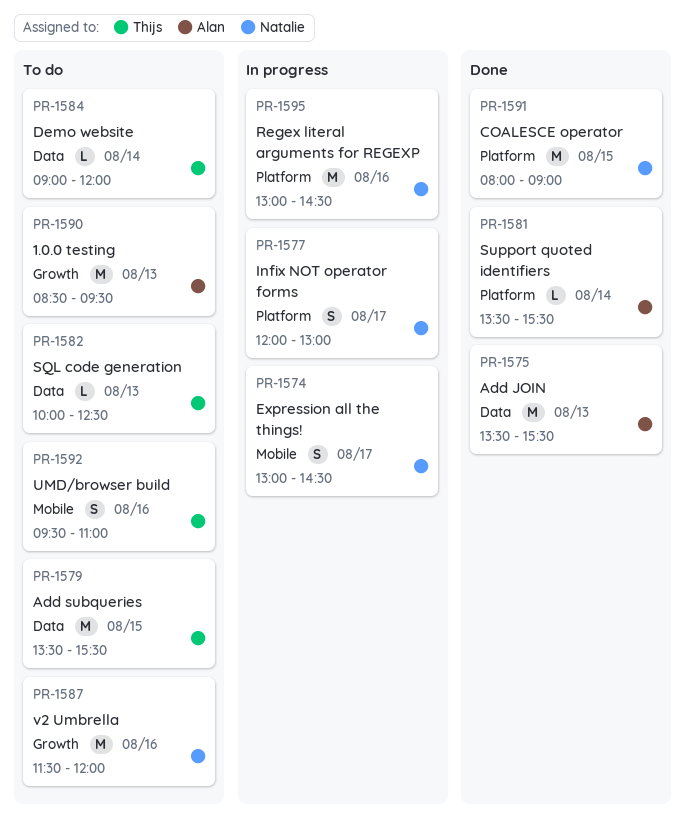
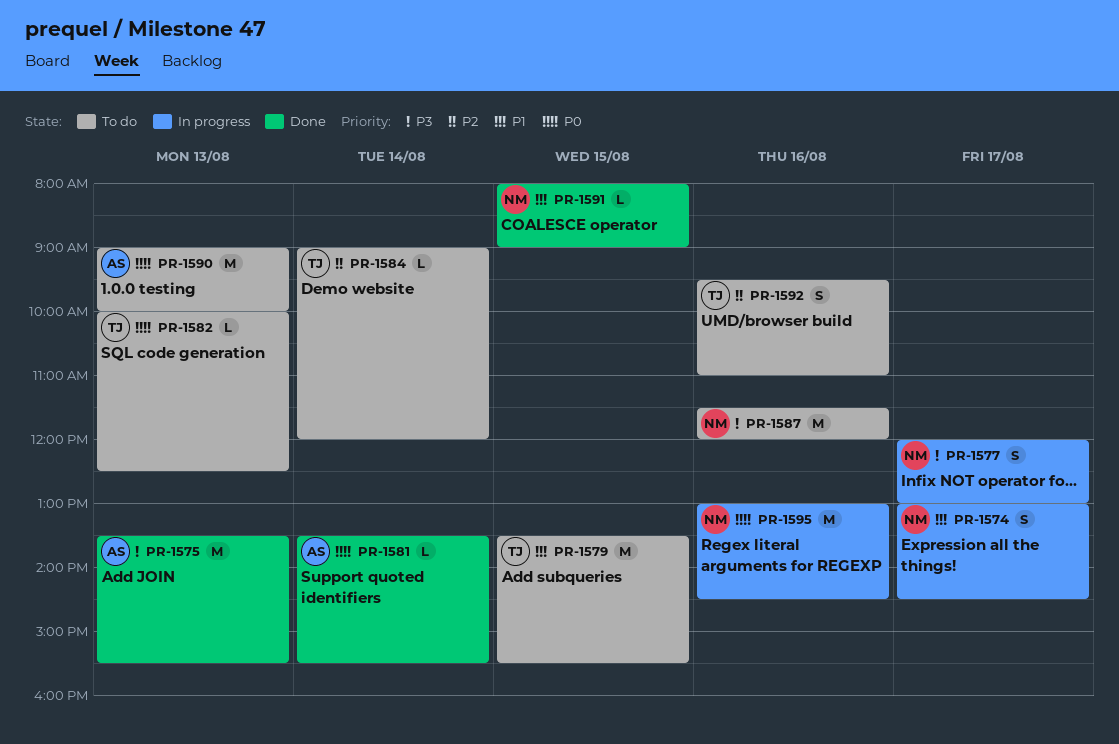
PR-1590, begins: 08:30 -> 09:00
PR-1590, ends: 09:30 -> 10:00
PR-1591, estimate: M -> L

